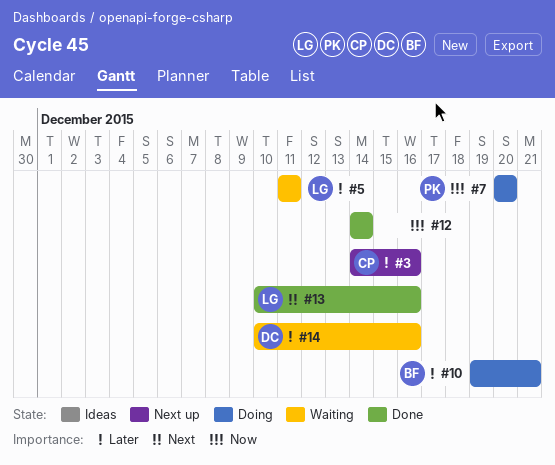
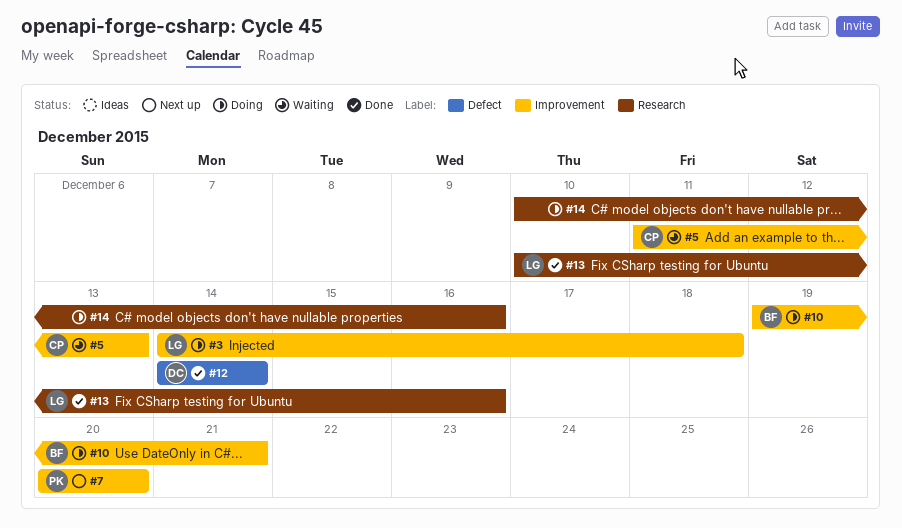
#3, status: Next up -> Doing
#3, owner: CP -> LG
#3, due: Dec 16 -> Dec 18
#5, owner: LG -> CP
#5, due: Dec 11 -> Dec 13
#7, status: Doing -> Next up
#12, owner: none -> DC
#14, status: Waiting -> Doing
#14, owner: DC -> none

